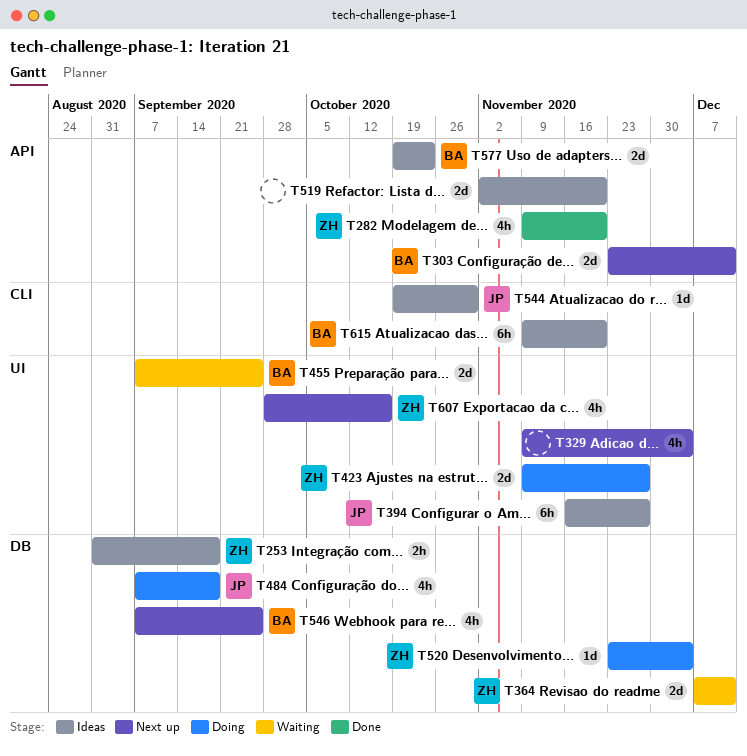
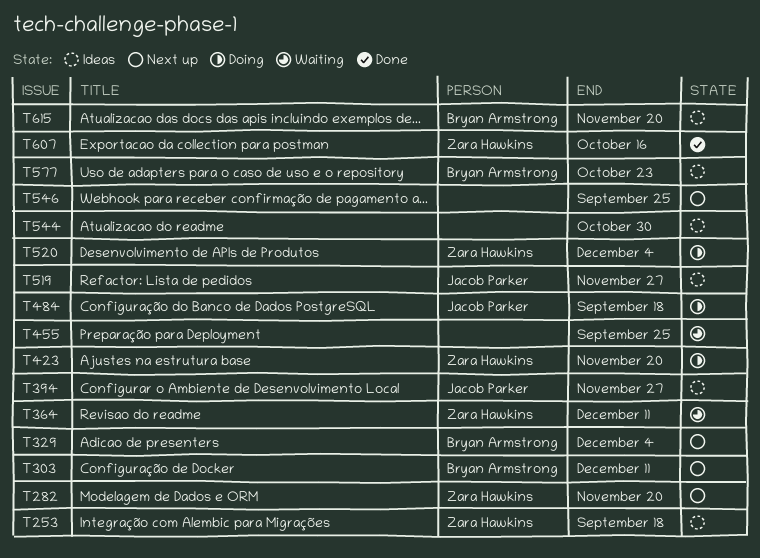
T282, status: Done -> Next up
T329, owner: none -> Bryan Armstrong
T423, due: Nov 27 -> Nov 20
T455, owner: Bryan Armstrong -> none
T519, owner: none -> Jacob Parker
T519, due: Nov 20 -> Nov 27
T544, owner: Jacob Parker -> none
T546, owner: Bryan Armstrong -> none
T607, status: Next up -> Done

